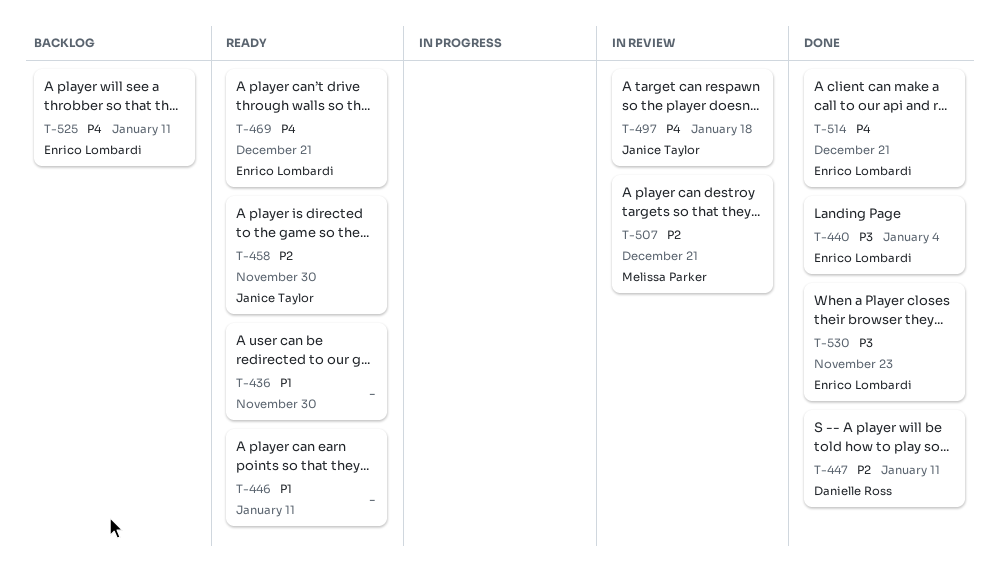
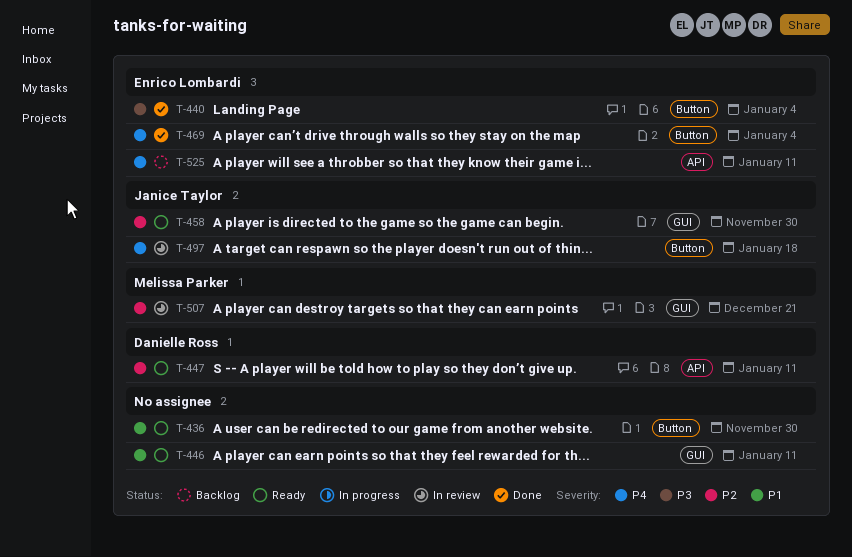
T-447, status: Done -> Ready
T-469, status: Ready -> Done
T-469, due: Dec 21 -> Jan 4
T-514: present -> none
T-530: present -> none

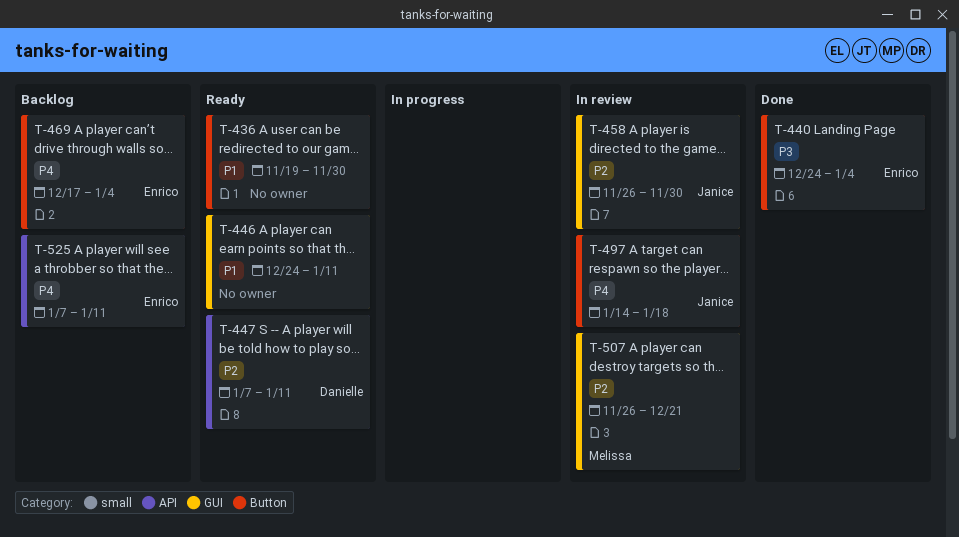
T-458, status: Ready -> In review
T-469, status: Done -> Backlog

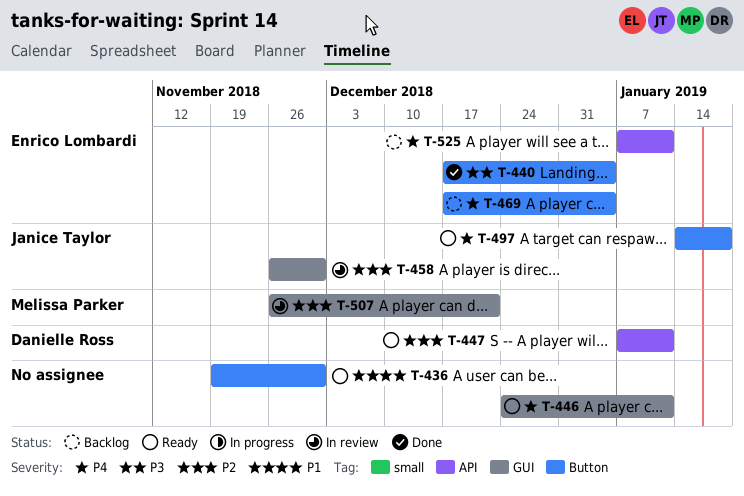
T-440, start: Dec 24 -> Dec 17
T-446, priority: P1 -> P4
T-497, status: In review -> Ready

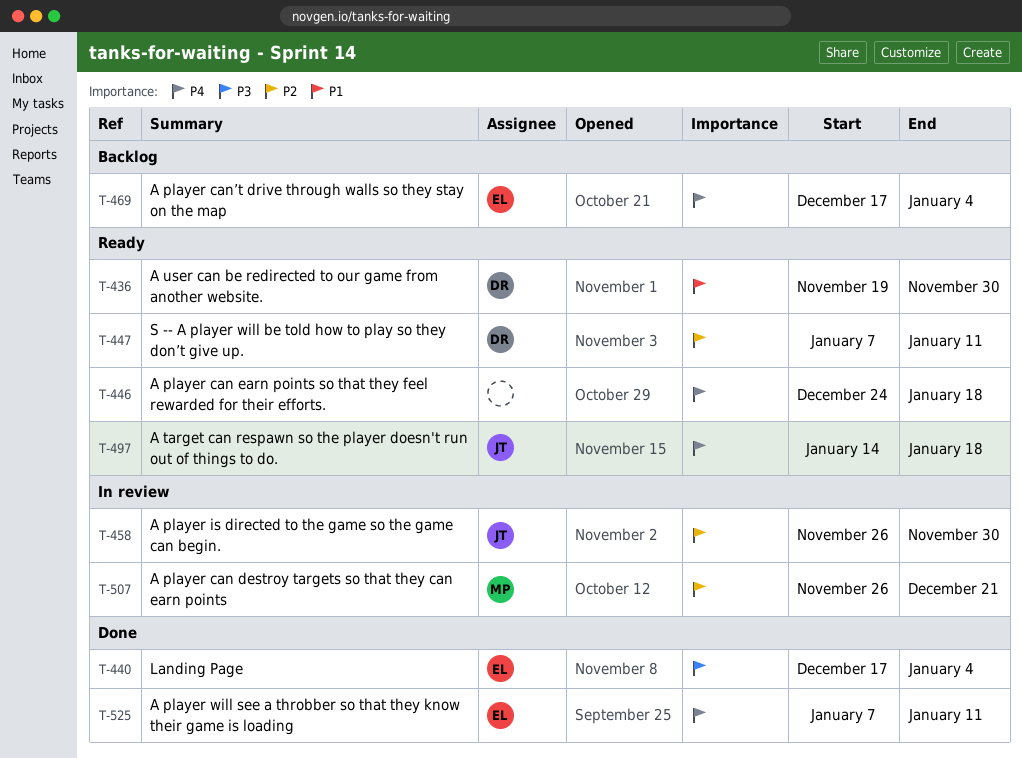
T-436, owner: none -> Danielle Ross
T-446, due: Jan 11 -> Jan 18
T-525, status: Backlog -> Done

